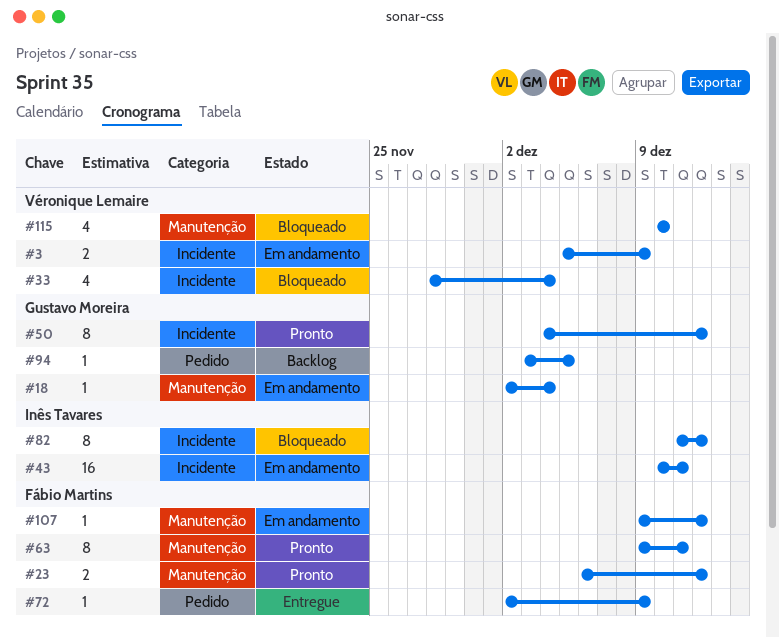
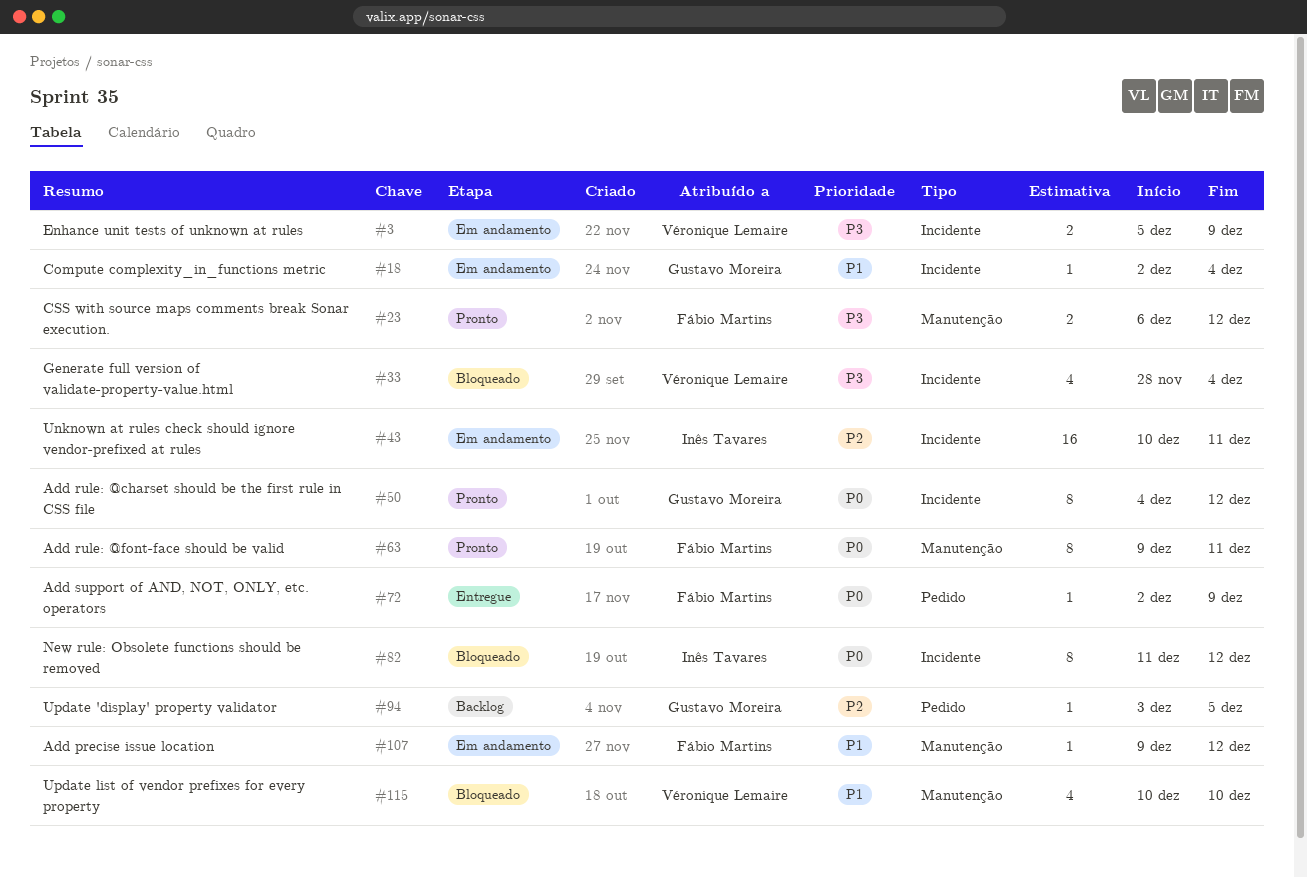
#18, label: Manutenção -> Incidente

